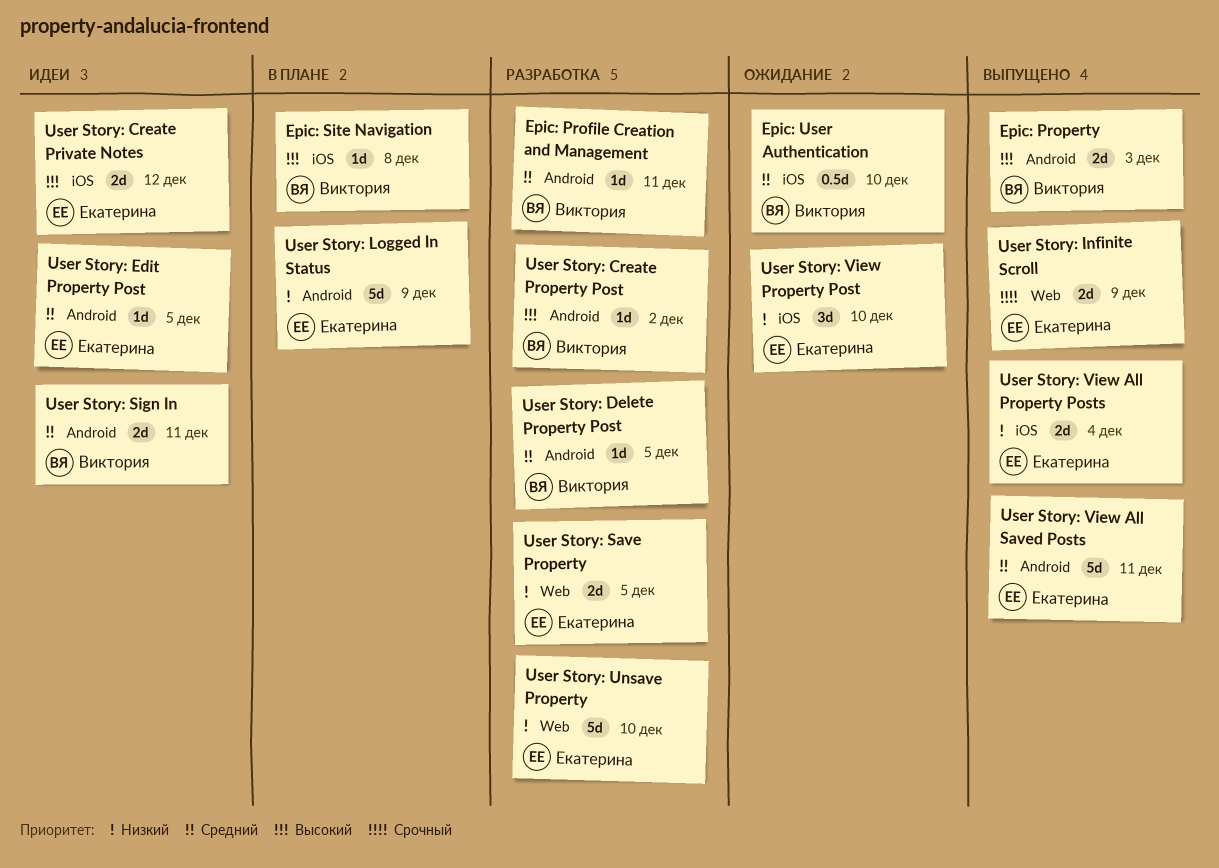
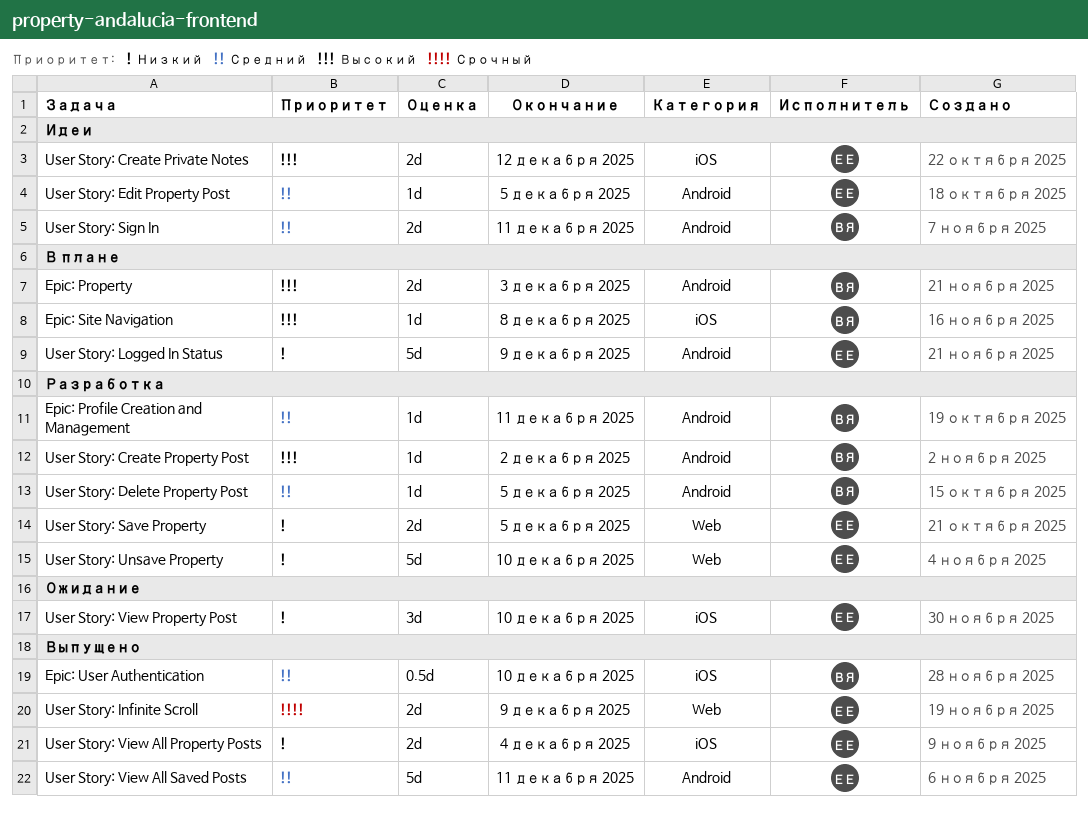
Epic: Property, status: Выпущено -> В плане
Epic: User Authentication, status: Ожидание -> Выпущено

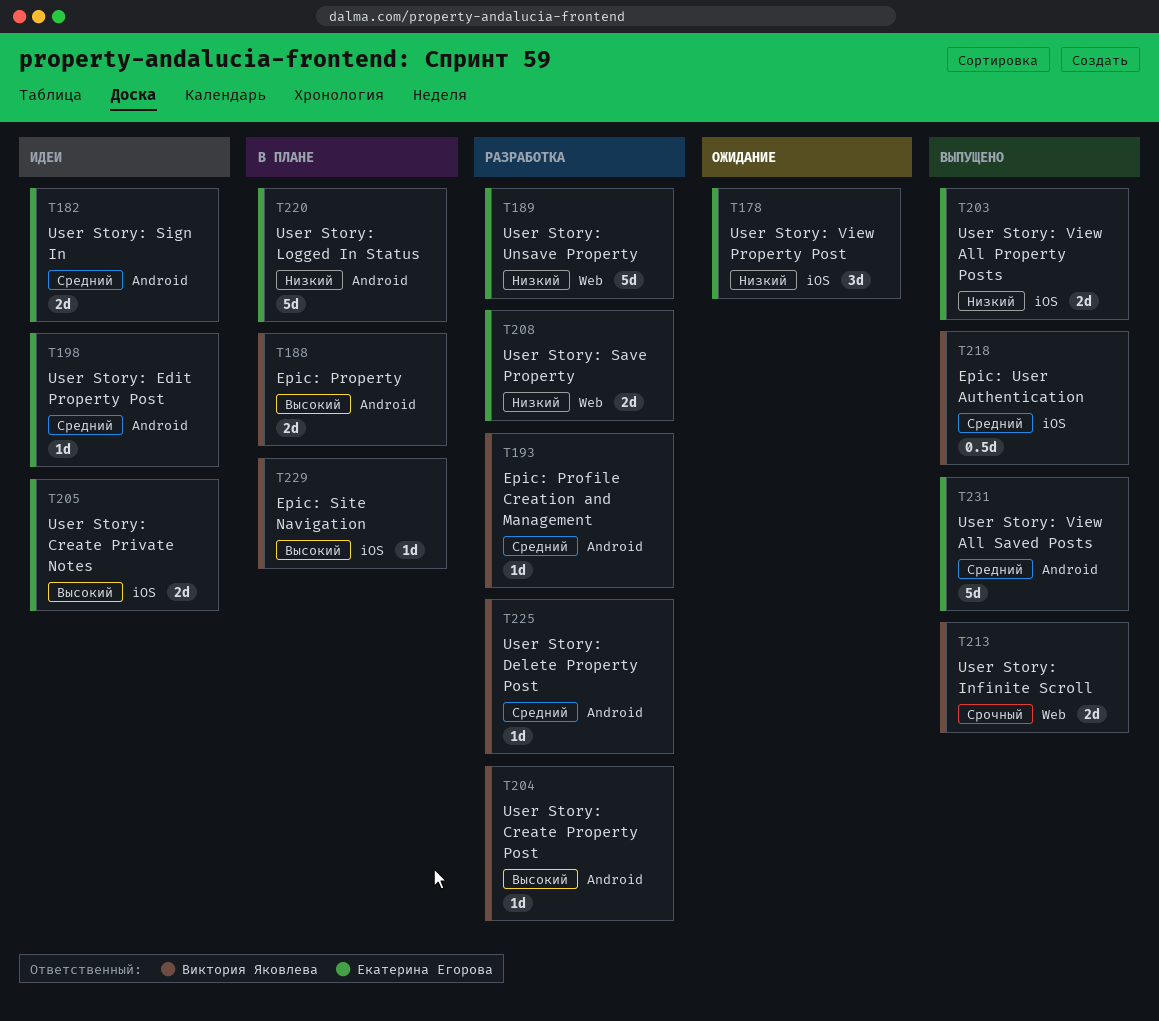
User Story: Infinite Scroll, owner: Екатерина Егорова -> Виктория Яковлева
User Story: Sign In, owner: Виктория Яковлева -> Екатерина Егорова

